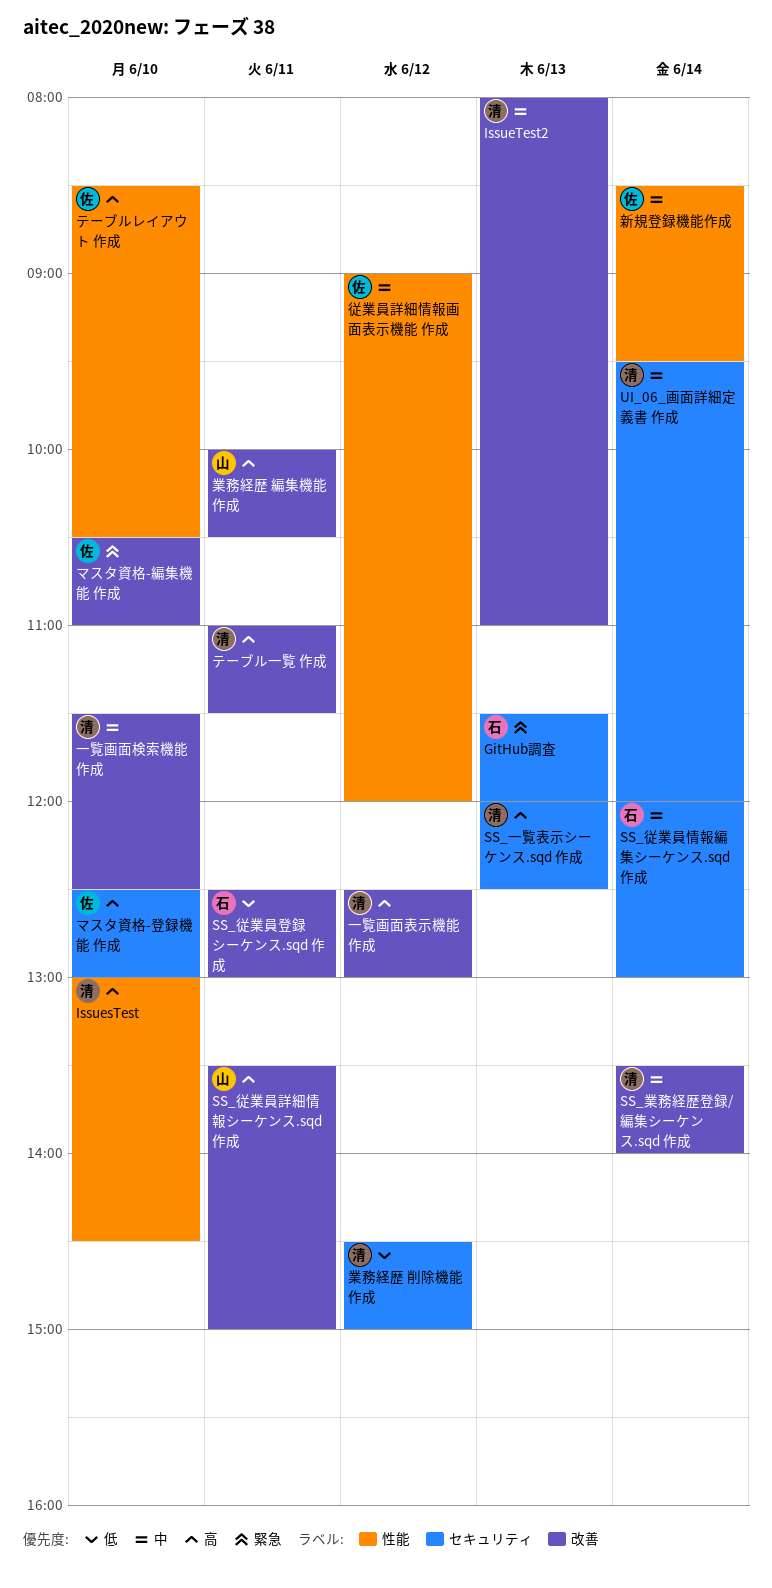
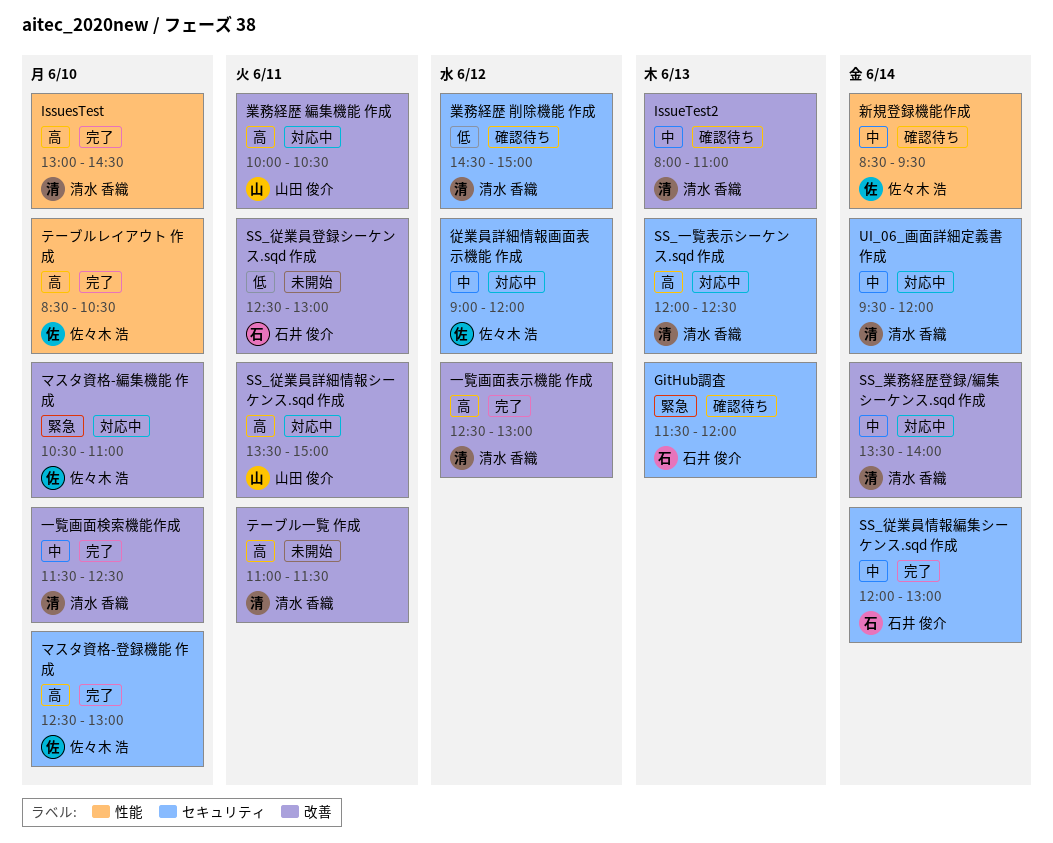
従業員詳細情報画面表示機能 作成, label: 性能 -> セキュリティ

